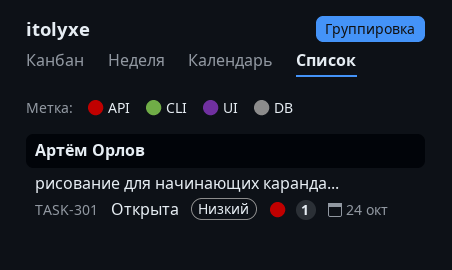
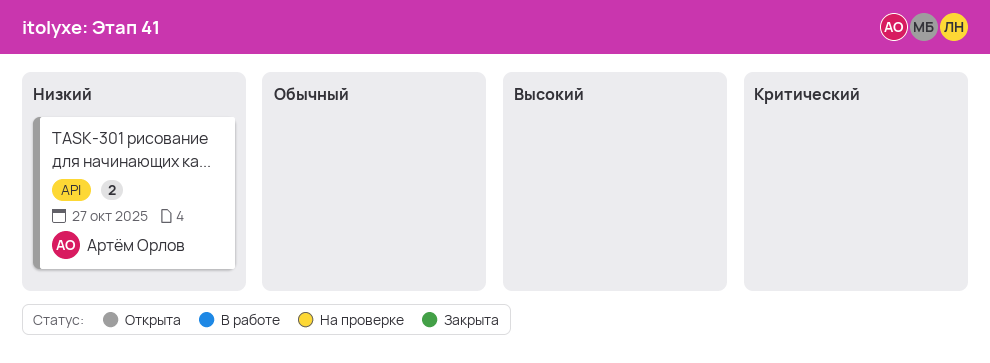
TASK-301, estimate: 1 -> 2
TASK-301, due: Oct 24 -> Oct 27

